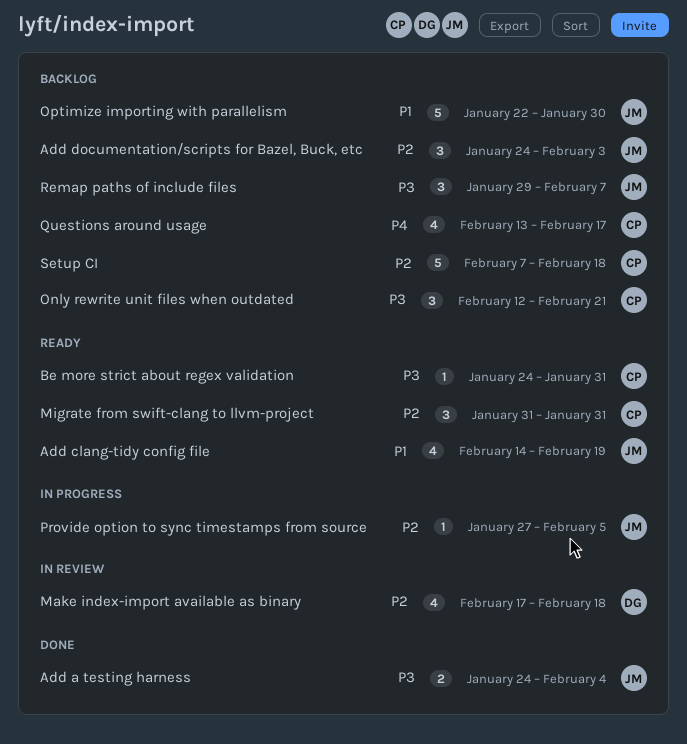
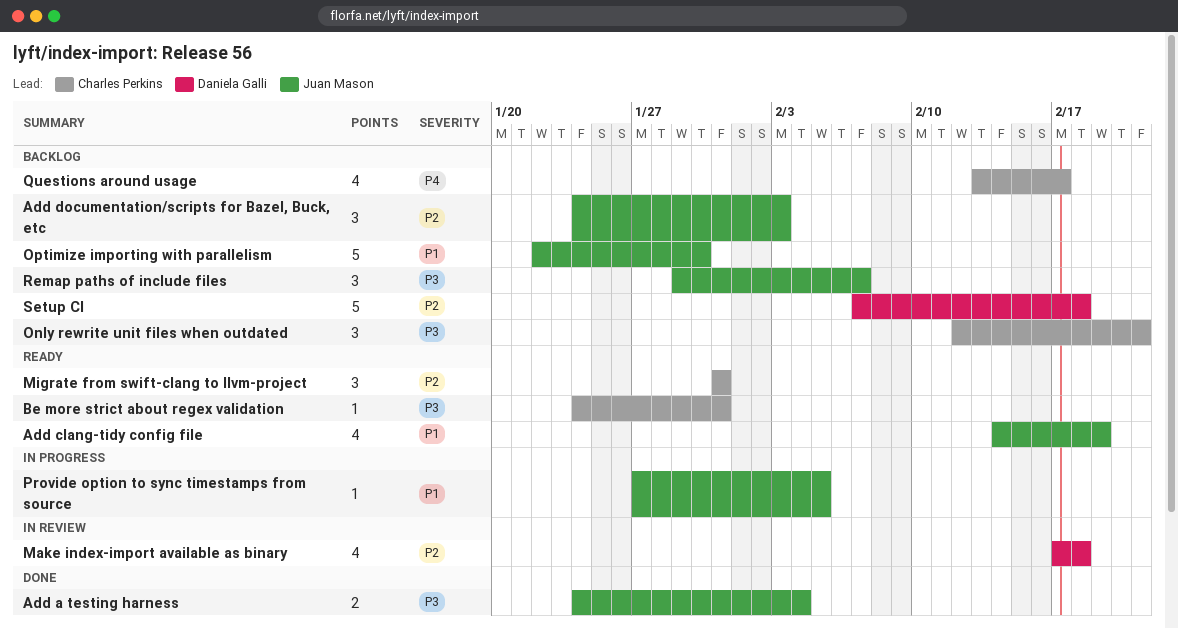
Provide option to sync timestamps from source, priority: P2 -> P1
Setup CI, owner: Charles Perkins -> Daniela Galli

